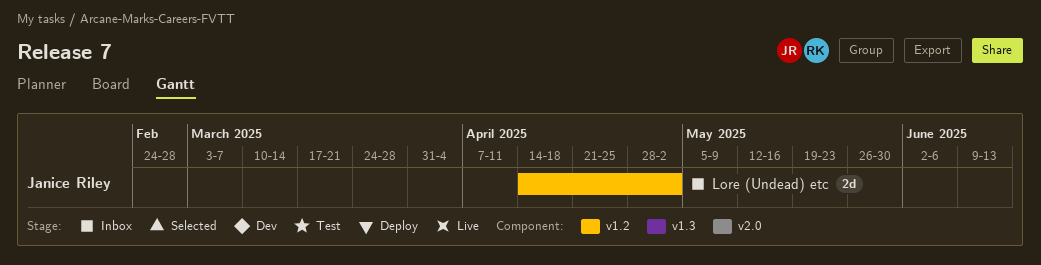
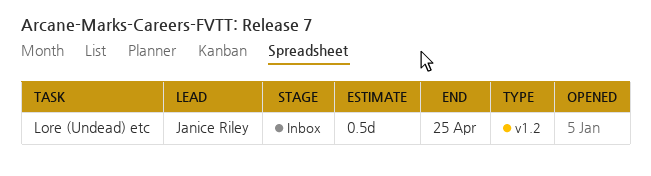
Lore (Undead) etc, estimate: 2d -> 0.5d
Lore (Undead) etc, due: May 2 -> Apr 25

